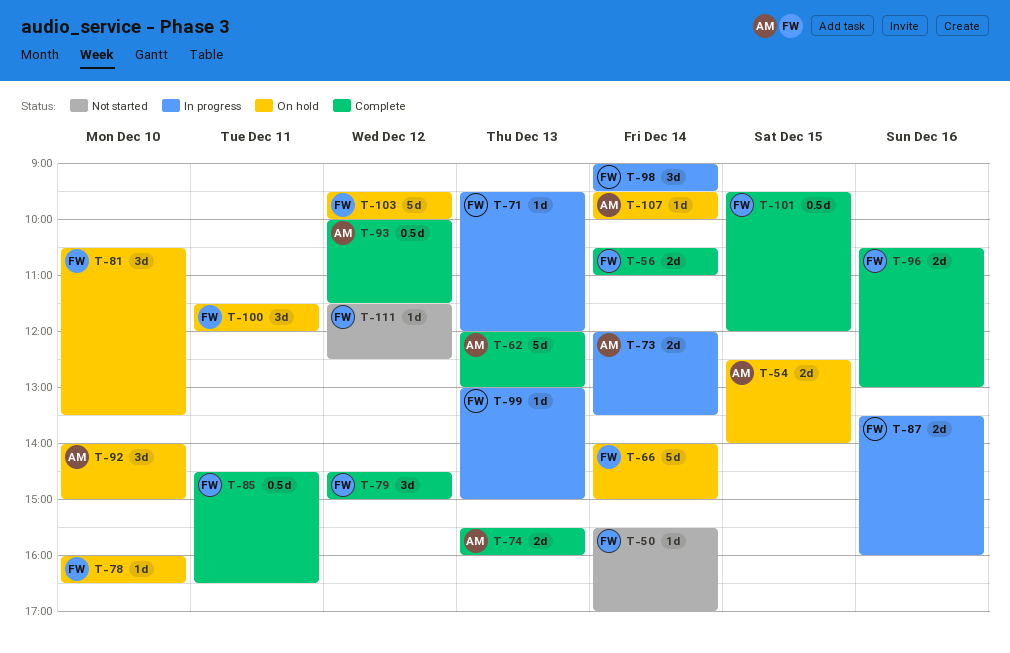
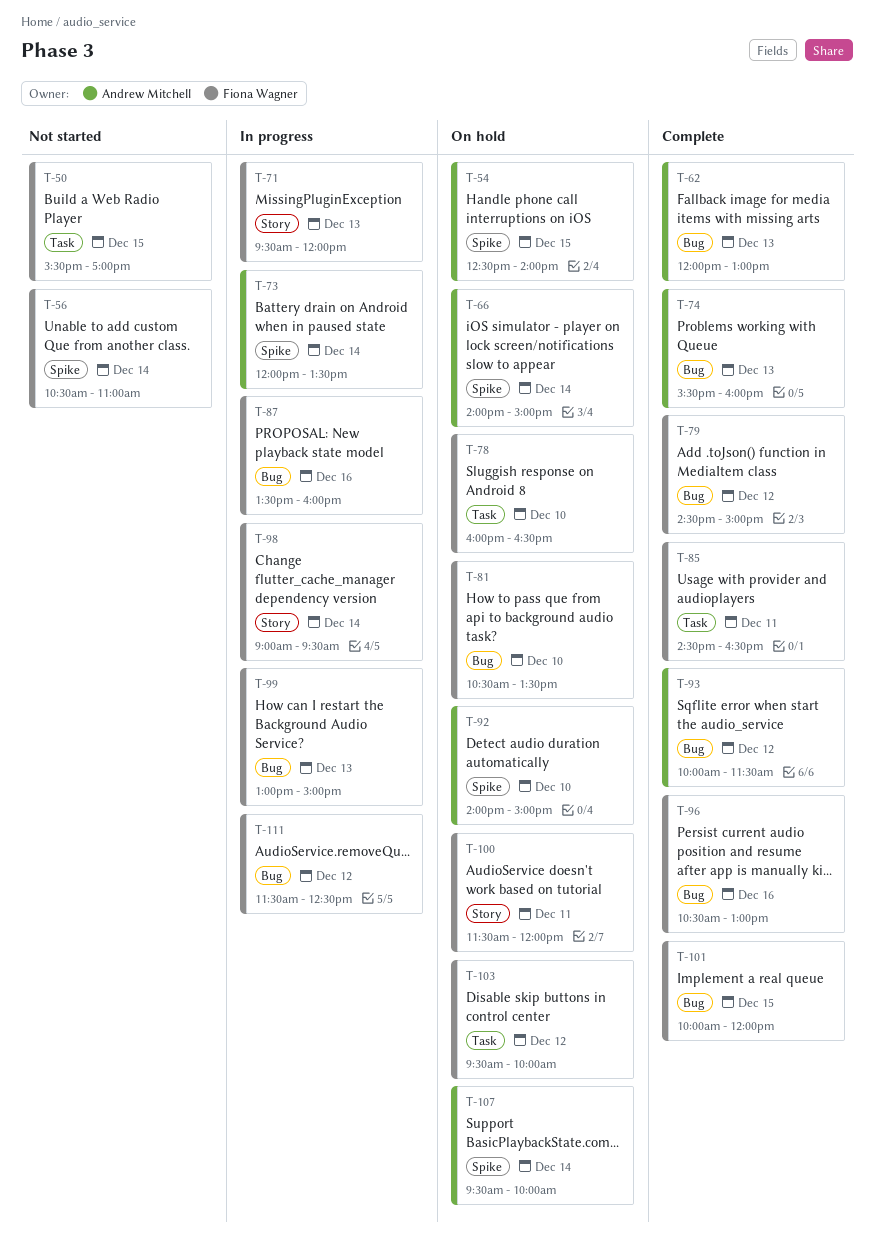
T-50, day: Dec 14 -> Dec 15
T-56, status: Complete -> Not started
T-66, owner: Fiona Wagner -> Andrew Mitchell
T-101, begins: 09:30 -> 10:00
T-111, status: Not started -> In progress

